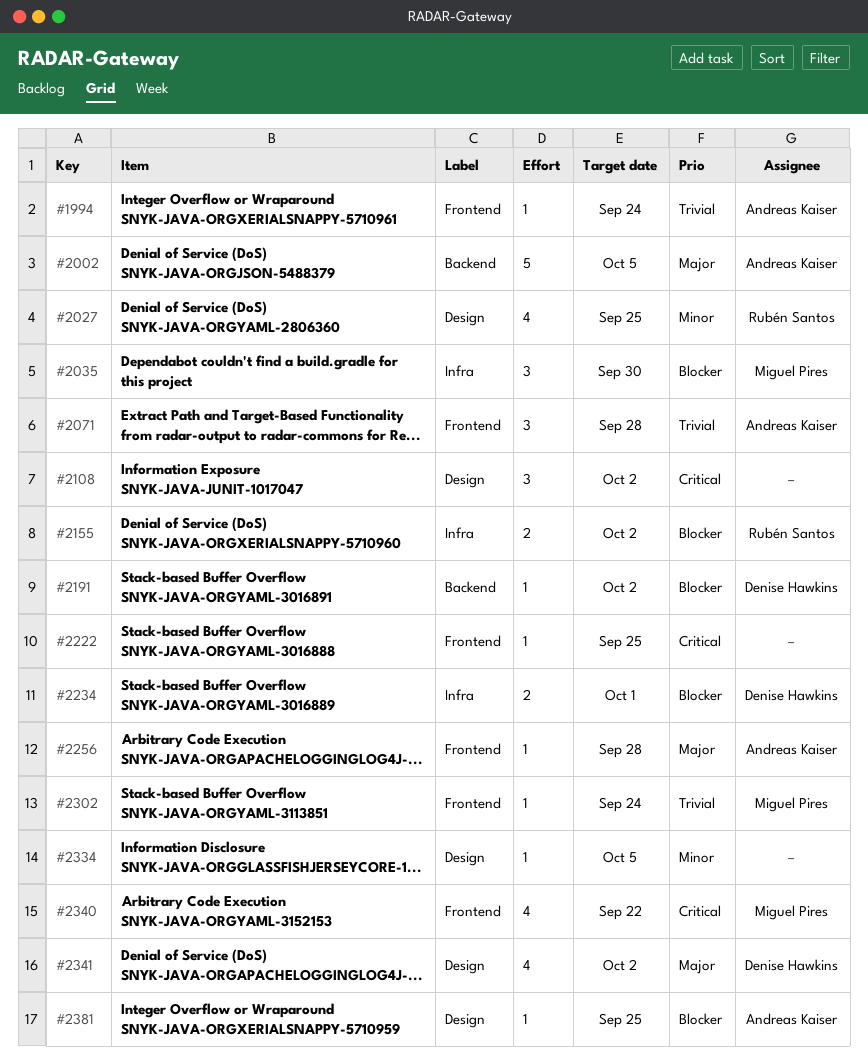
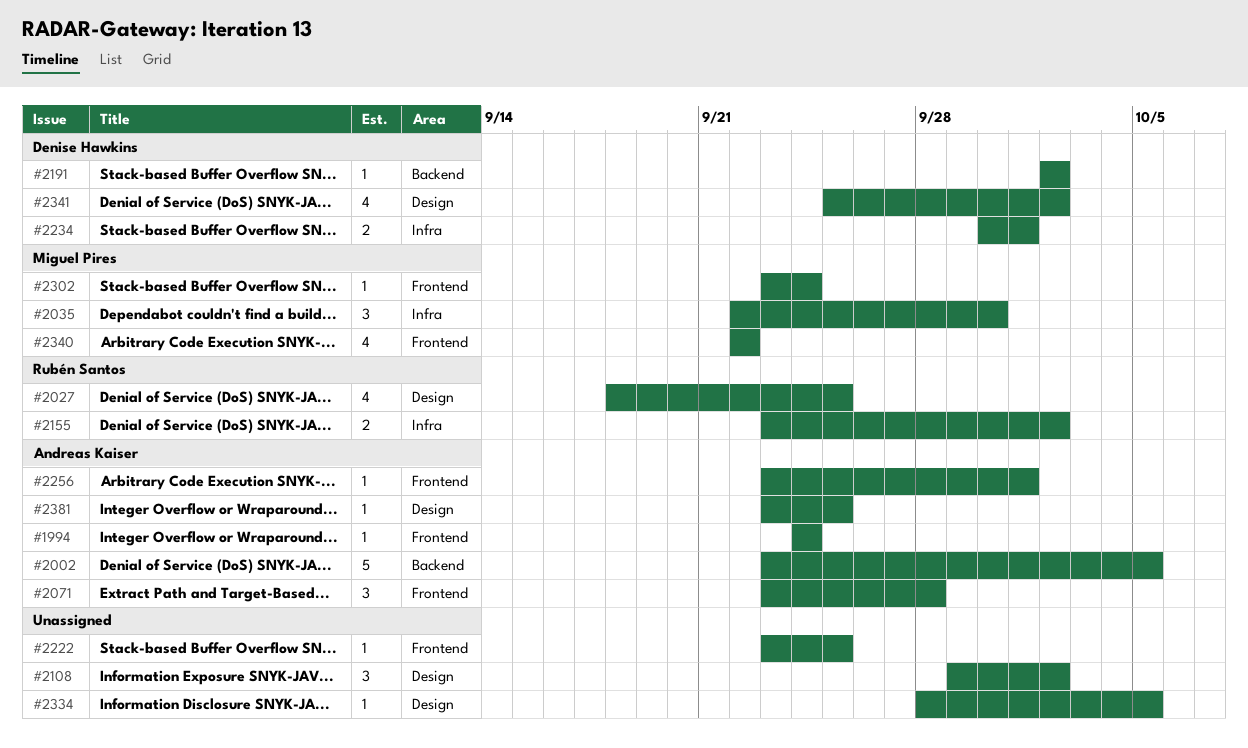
#2256, due: Sep 28 -> Oct 1

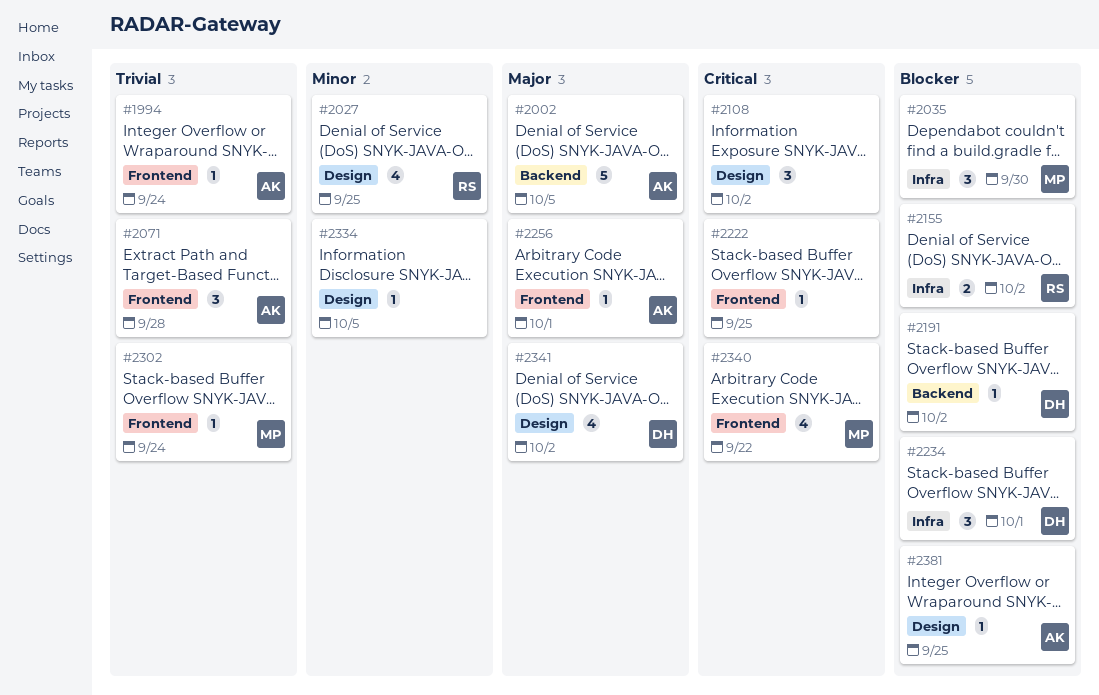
#2234, estimate: 2 -> 3

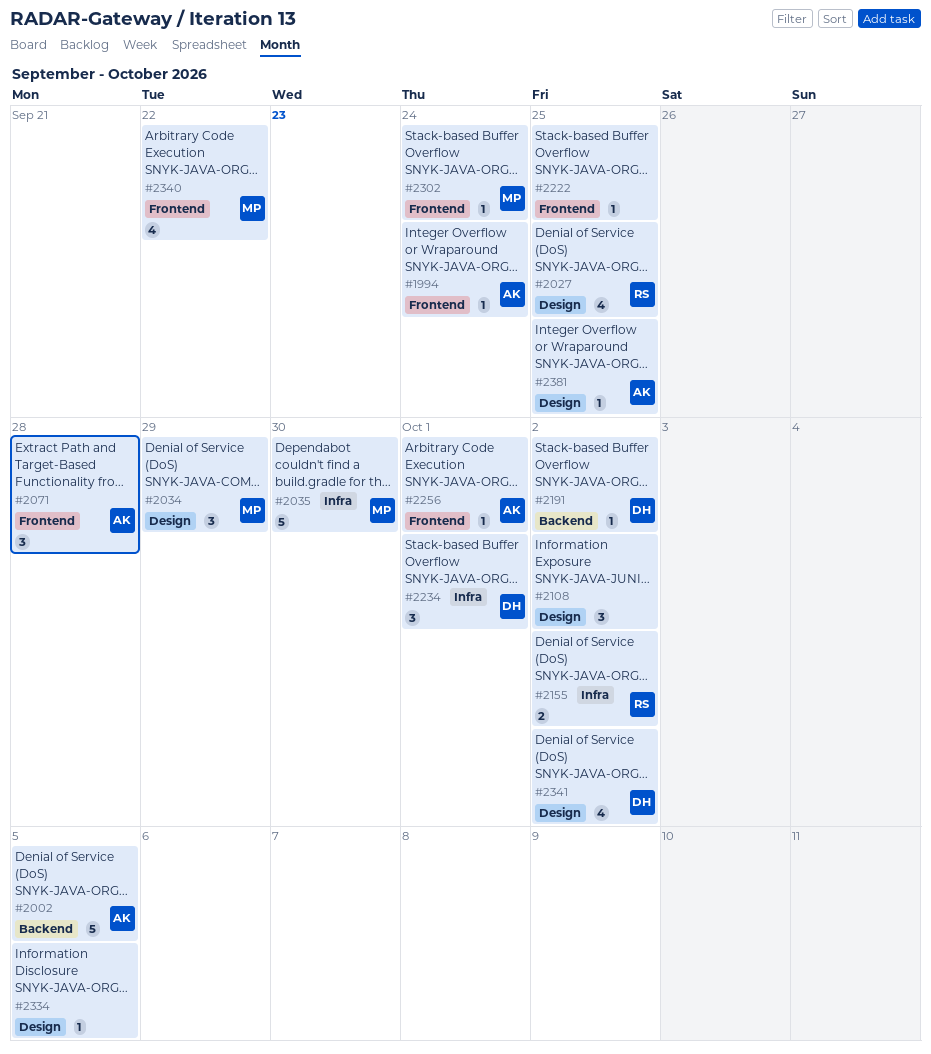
#2034: none -> present
#2035, estimate: 3 -> 5

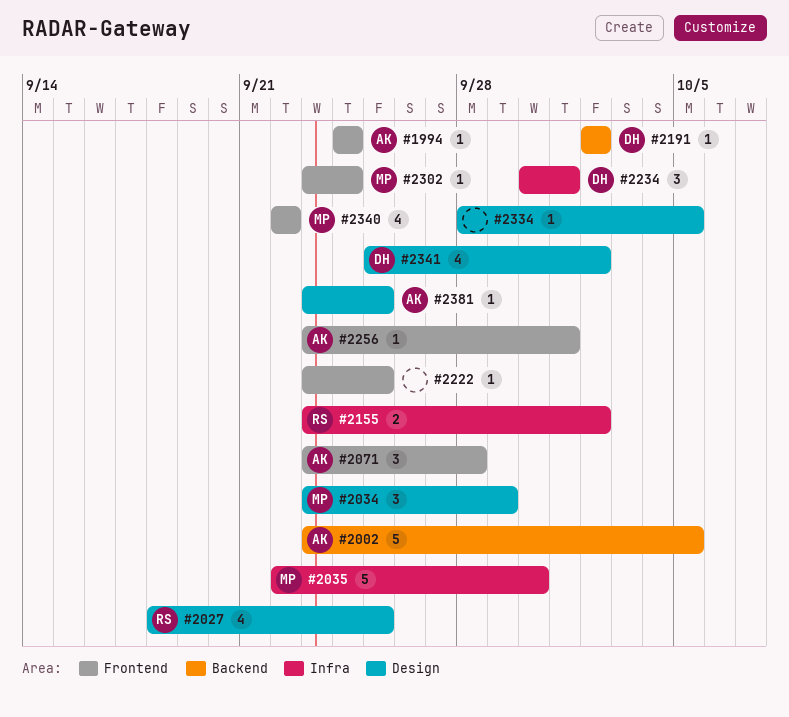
#2108: present -> none

